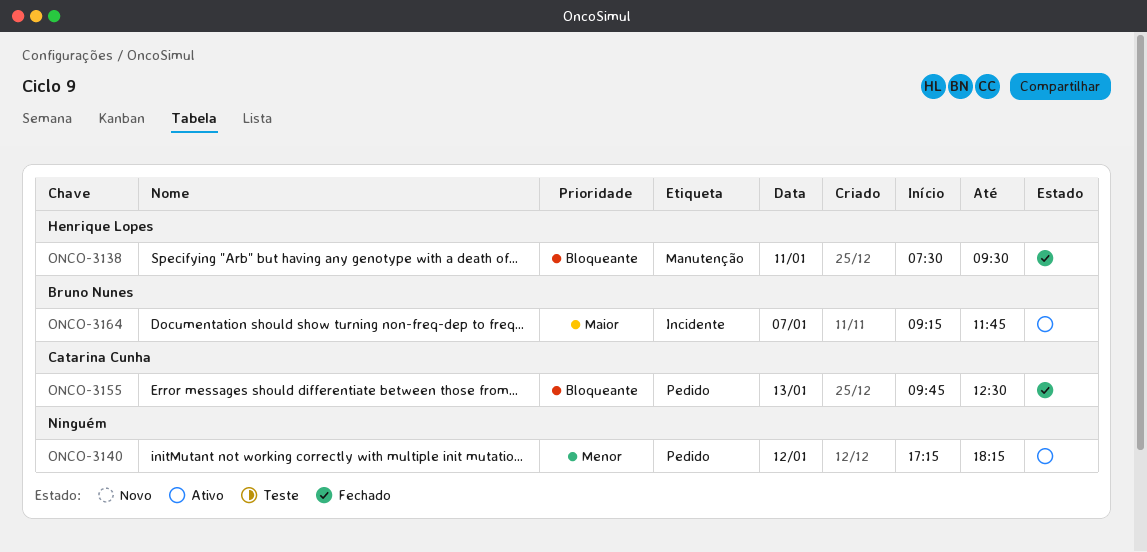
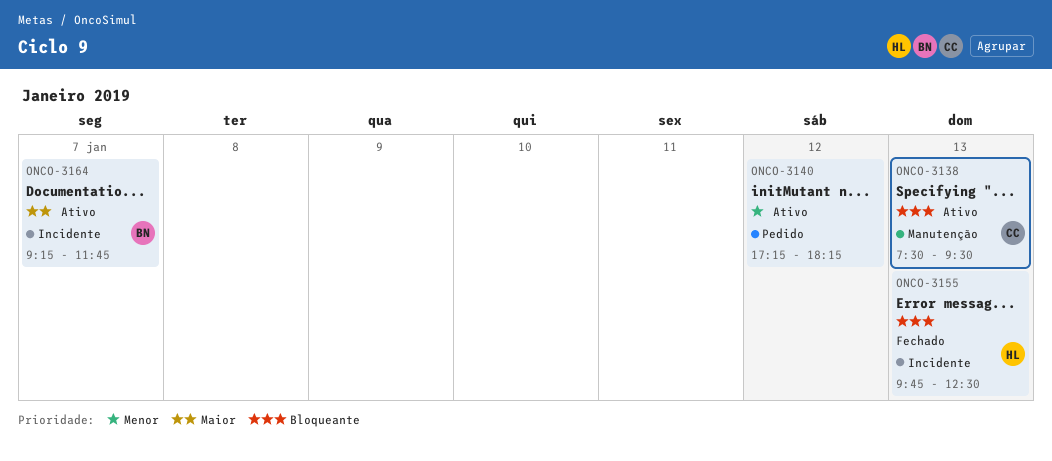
ONCO-3138, status: Fechado -> Ativo
ONCO-3138, owner: Henrique Lopes -> Catarina Cunha
ONCO-3138, day: Jan 11 -> Jan 13
ONCO-3155, owner: Catarina Cunha -> Henrique Lopes
ONCO-3155, label: Pedido -> Incidente

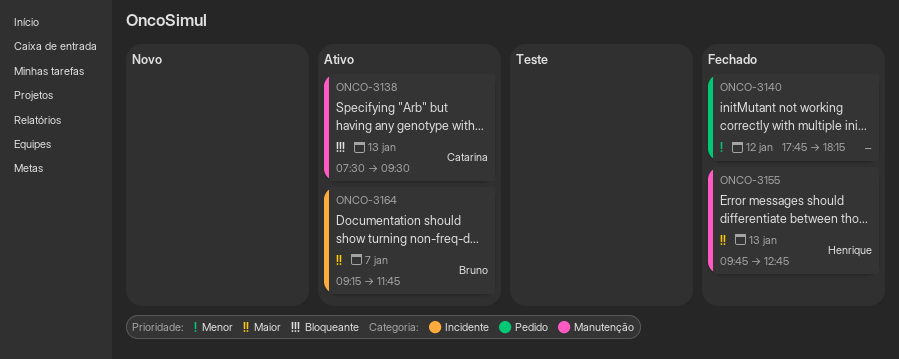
ONCO-3140, status: Ativo -> Fechado
ONCO-3140, begins: 17:15 -> 17:45
ONCO-3155, priority: Bloqueante -> Maior
ONCO-3155, label: Incidente -> Manutenção
ONCO-3155, ends: 12:30 -> 12:45

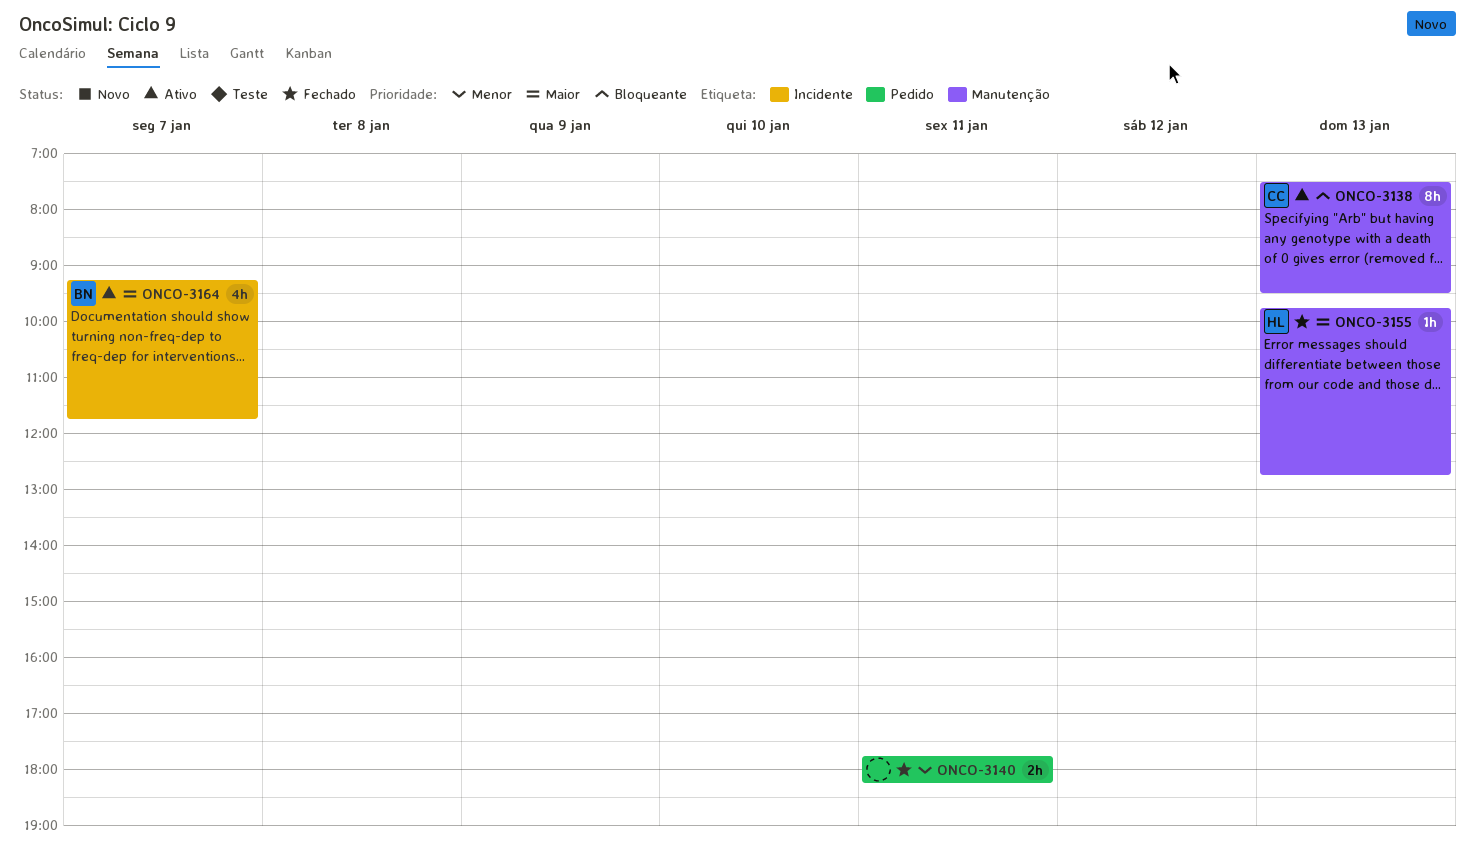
ONCO-3140, day: Jan 12 -> Jan 11

